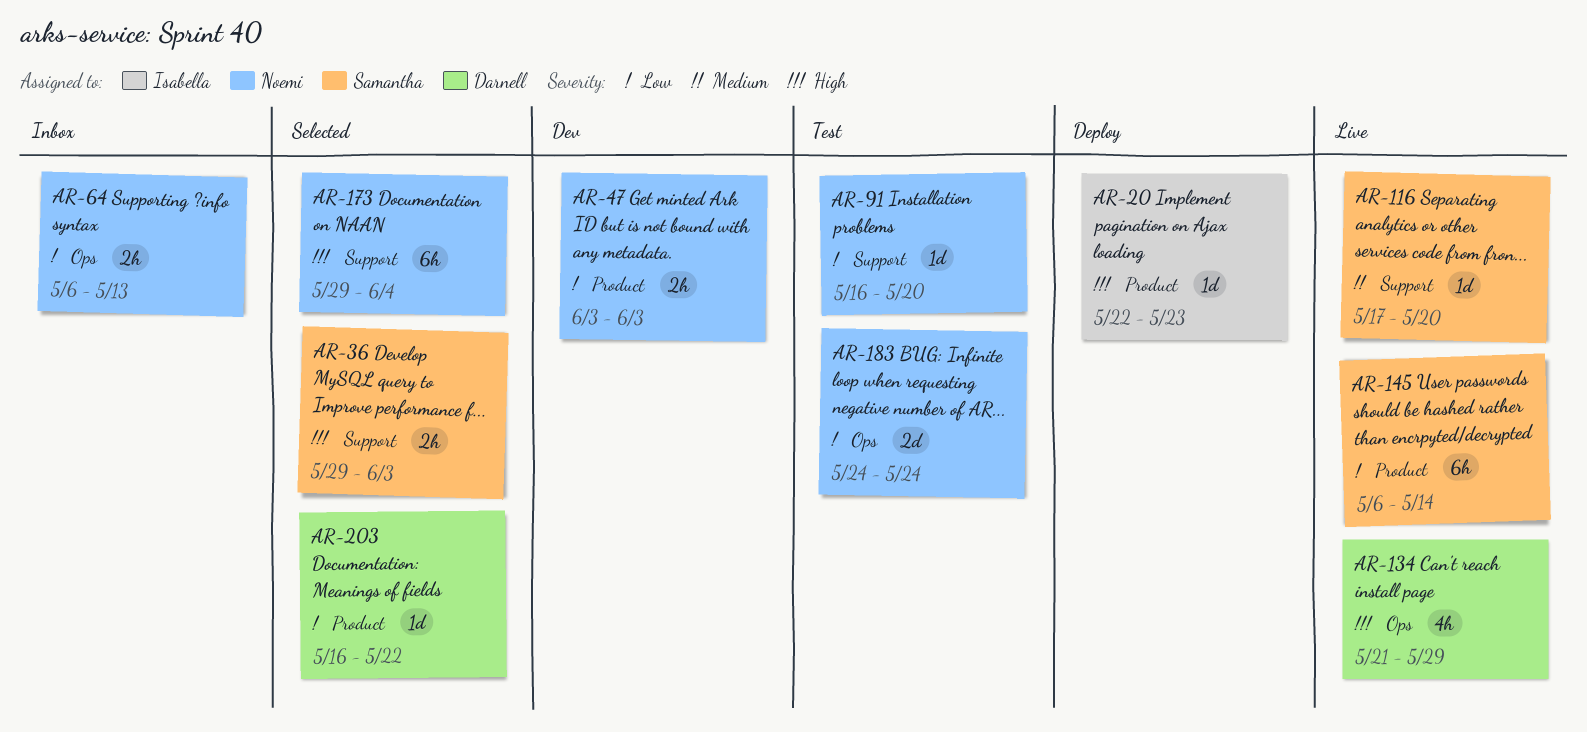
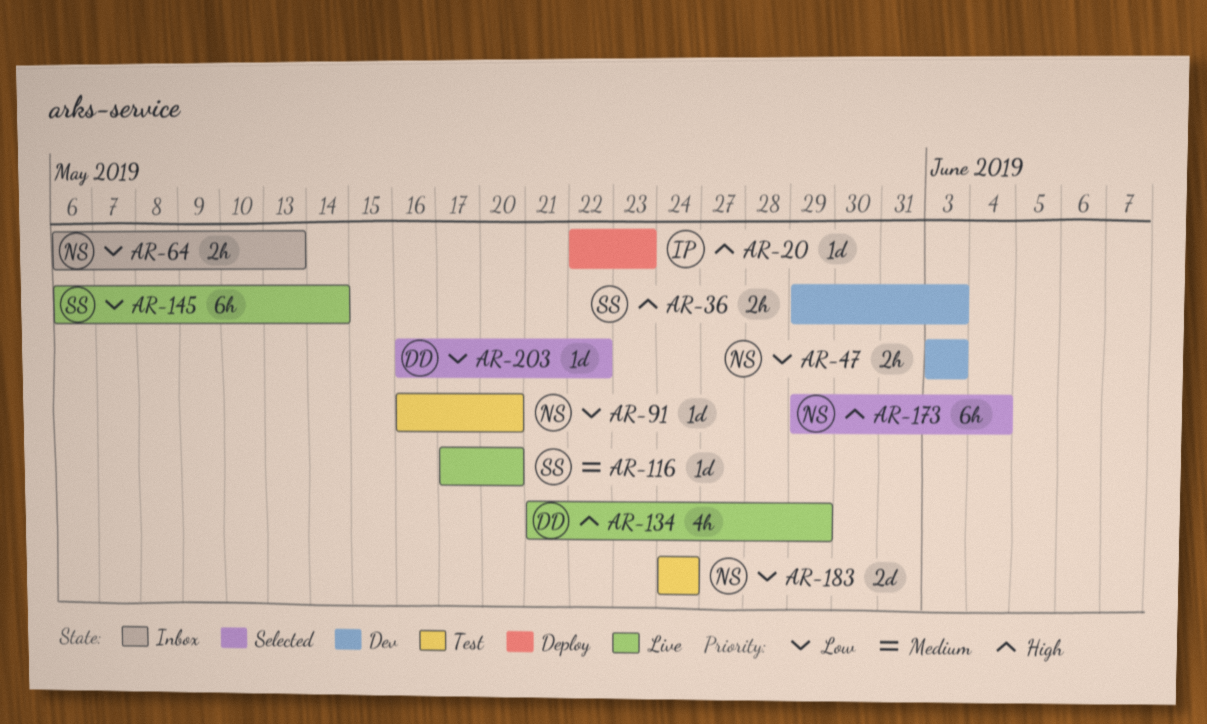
AR-36, status: Selected -> Dev

